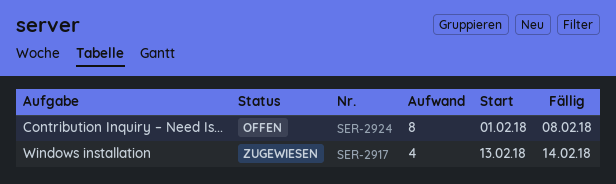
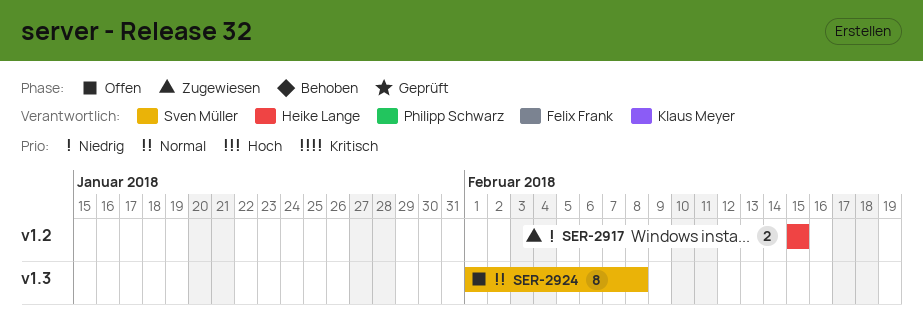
SER-2917, estimate: 4 -> 2
SER-2917, start: Feb 13 -> Feb 15
SER-2917, due: Feb 14 -> Feb 15

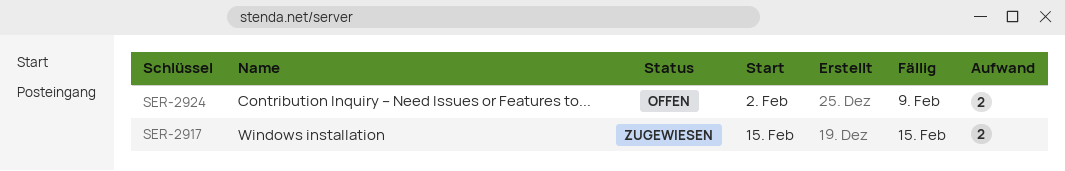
SER-2924, estimate: 8 -> 2
SER-2924, start: Feb 1 -> Feb 2
SER-2924, due: Feb 8 -> Feb 9

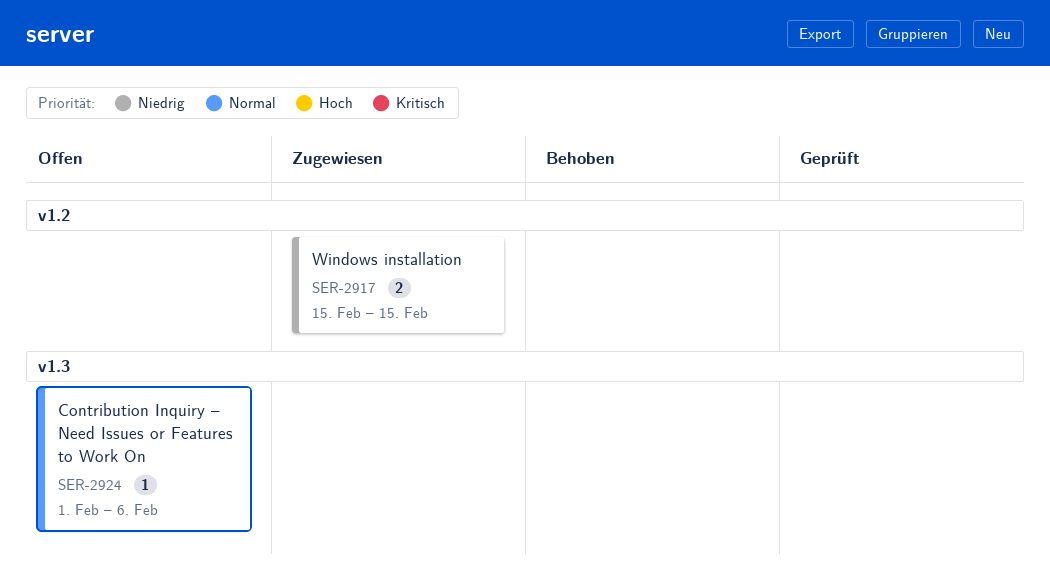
SER-2924, estimate: 2 -> 1
SER-2924, start: Feb 2 -> Feb 1
SER-2924, due: Feb 9 -> Feb 6

